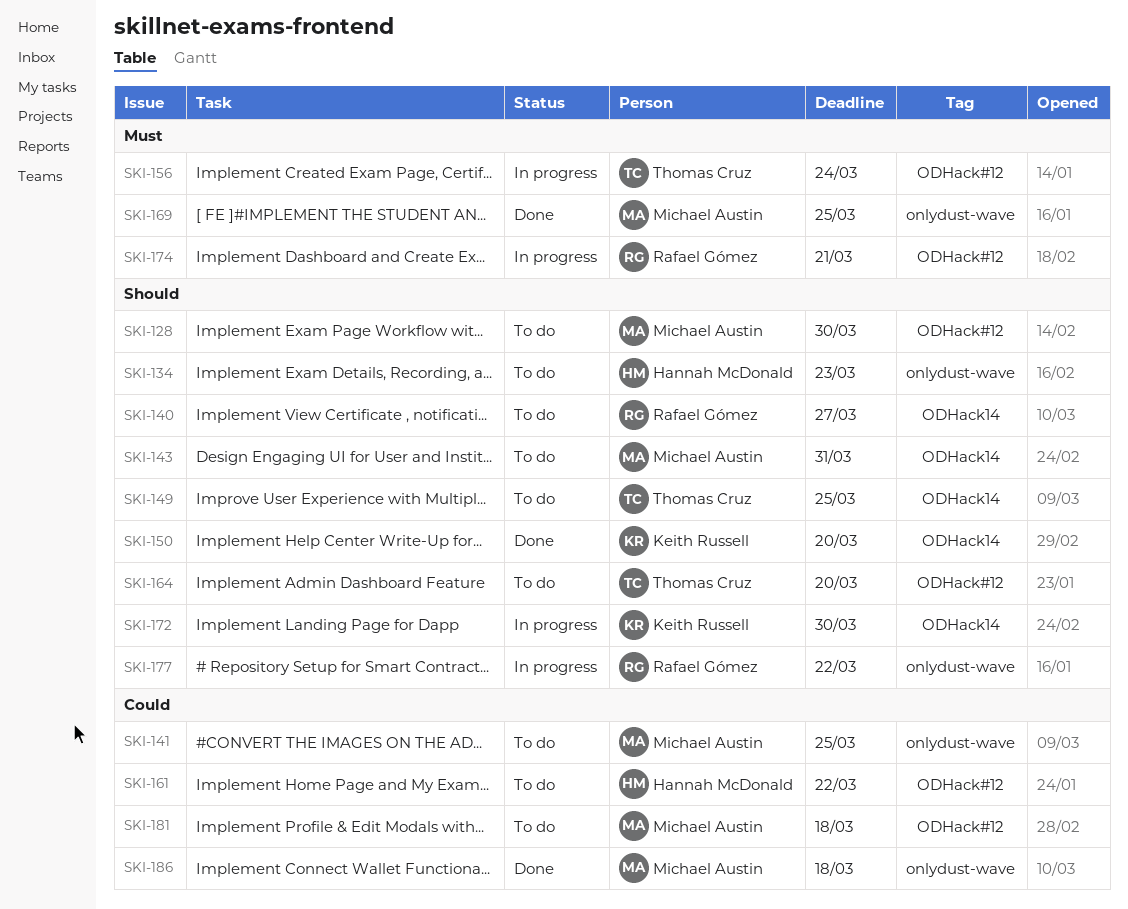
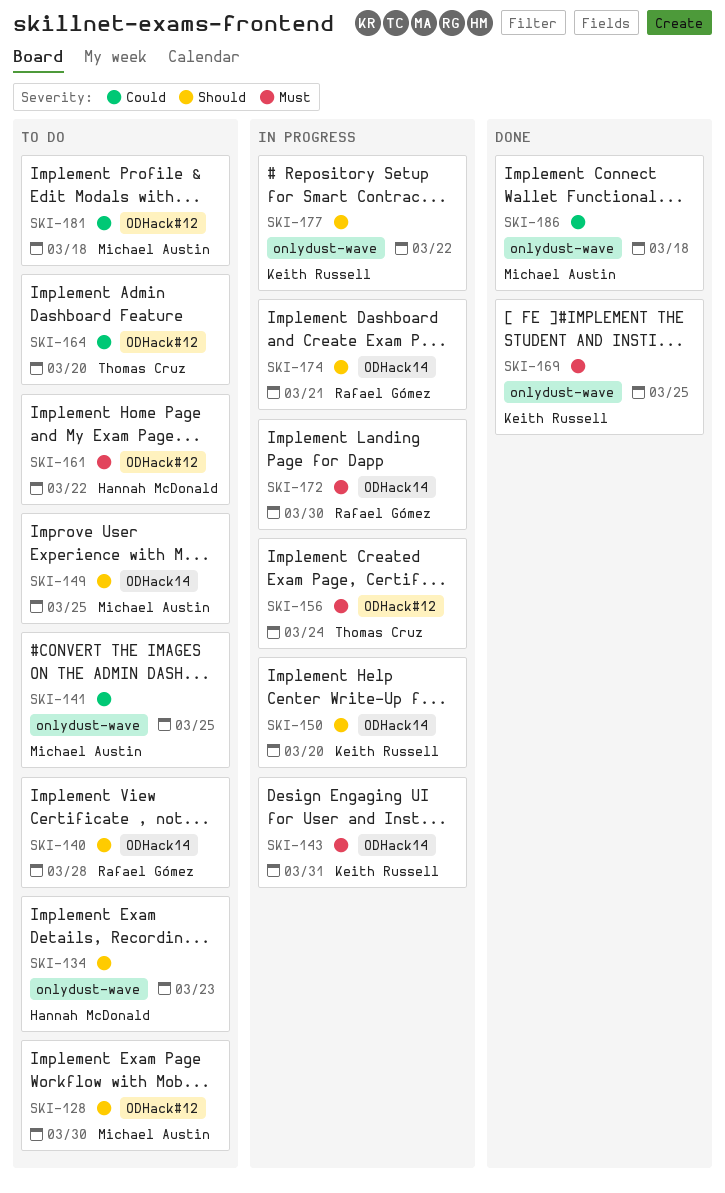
SKI-140, due: Mar 27 -> Mar 28
SKI-143, status: To do -> In progress
SKI-143, owner: Michael Austin -> Keith Russell
SKI-143, priority: Should -> Must
SKI-149, owner: Thomas Cruz -> Michael Austin
SKI-150, status: Done -> In progress
SKI-161, priority: Could -> Must
SKI-164, priority: Should -> Could
SKI-169, owner: Michael Austin -> Keith Russell
SKI-172, owner: Keith Russell -> Rafael Gómez
SKI-172, priority: Should -> Must
SKI-174, priority: Must -> Should
SKI-174, label: ODHack#12 -> ODHack14
SKI-177, owner: Rafael Gómez -> Keith Russell

